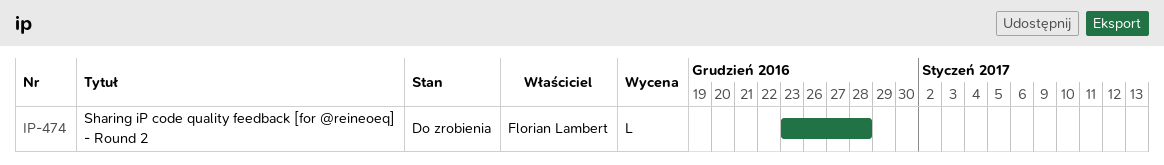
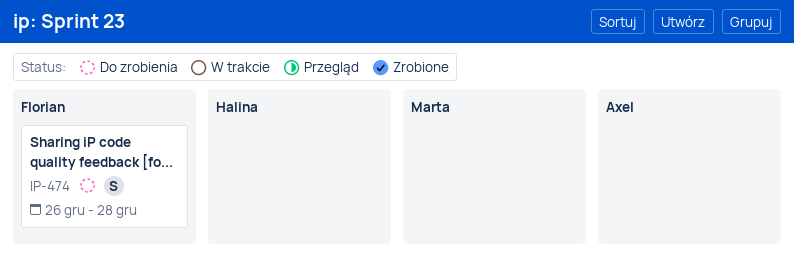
IP-474, estimate: L -> S
IP-474, start: Dec 23 -> Dec 26

